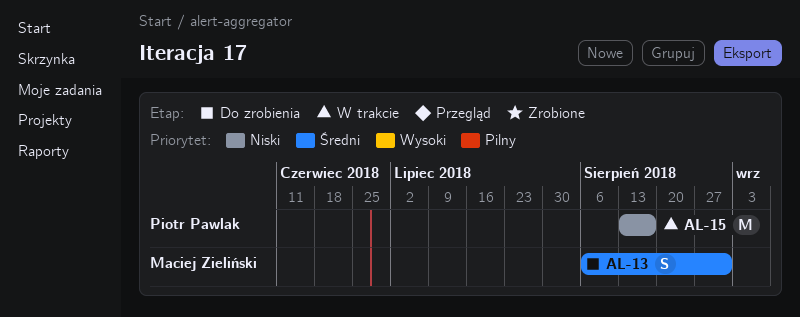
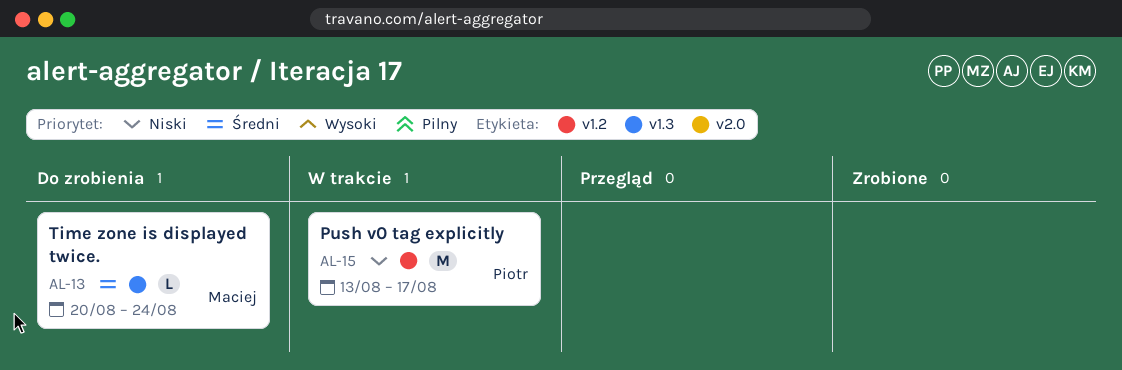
AL-13, estimate: S -> L
AL-13, start: Aug 6 -> Aug 20
AL-13, due: Aug 31 -> Aug 24

